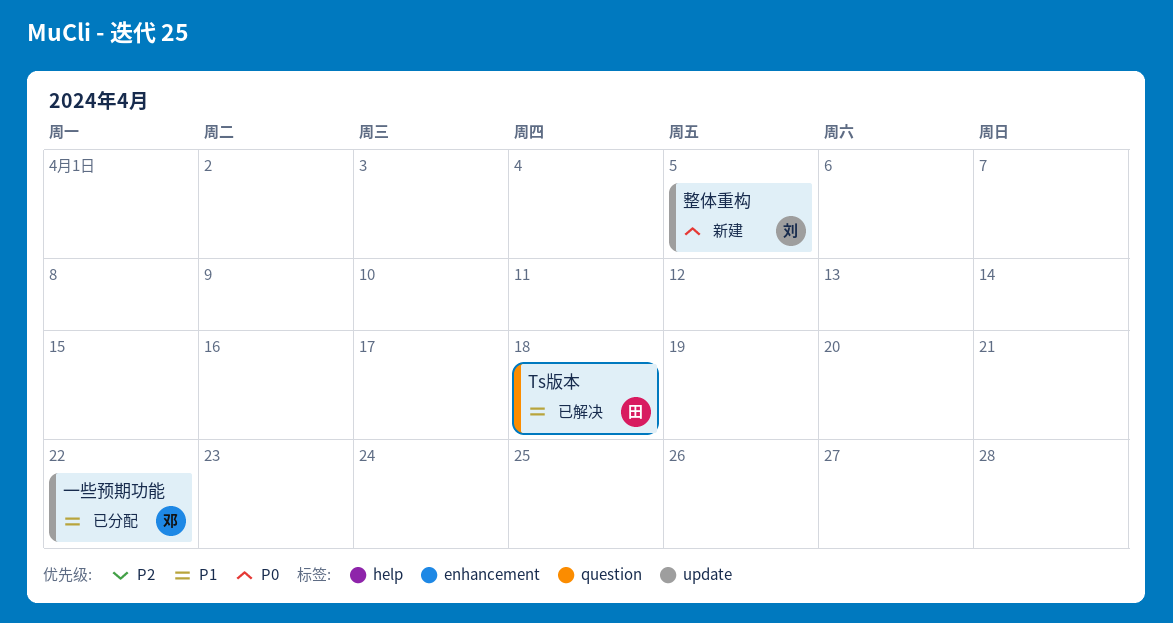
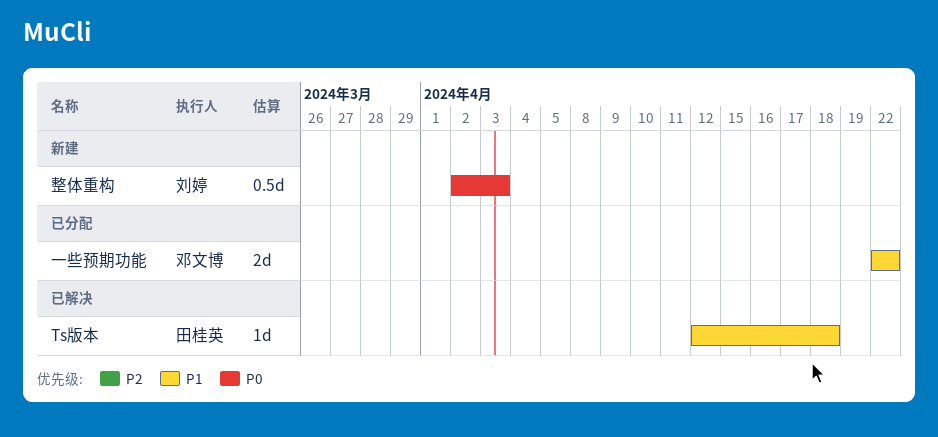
整体重构, due: Apr 5 -> Apr 3

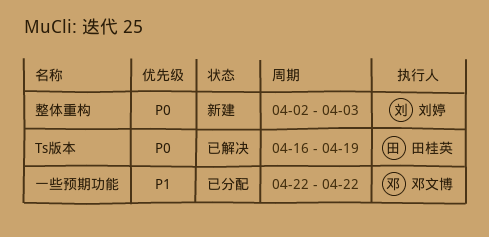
Ts版本, priority: P1 -> P0
Ts版本, start: Apr 12 -> Apr 16
Ts版本, due: Apr 18 -> Apr 19

